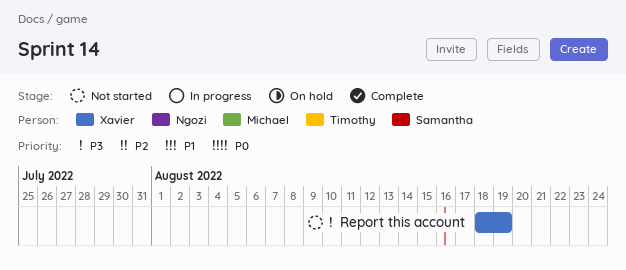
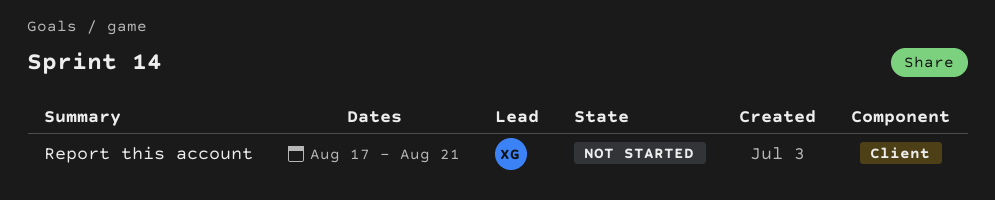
Report this account, start: Aug 18 -> Aug 17
Report this account, due: Aug 19 -> Aug 21

